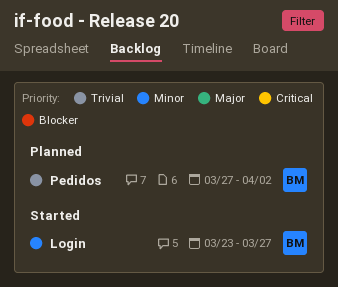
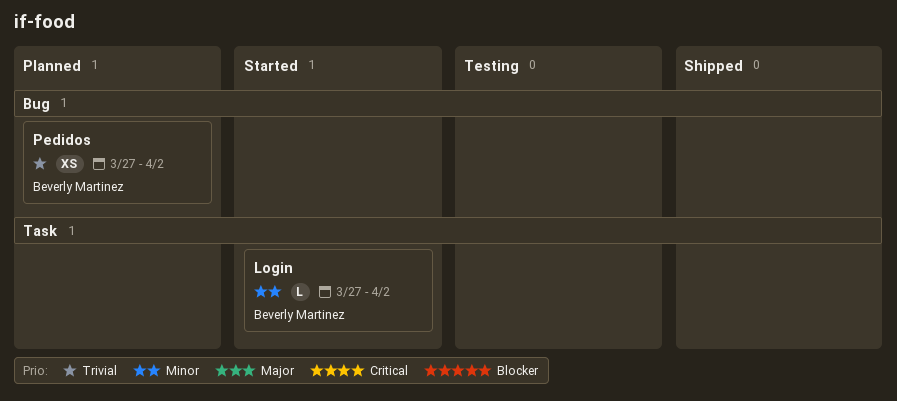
Login, start: Mar 23 -> Mar 27
Login, due: Mar 27 -> Apr 2

